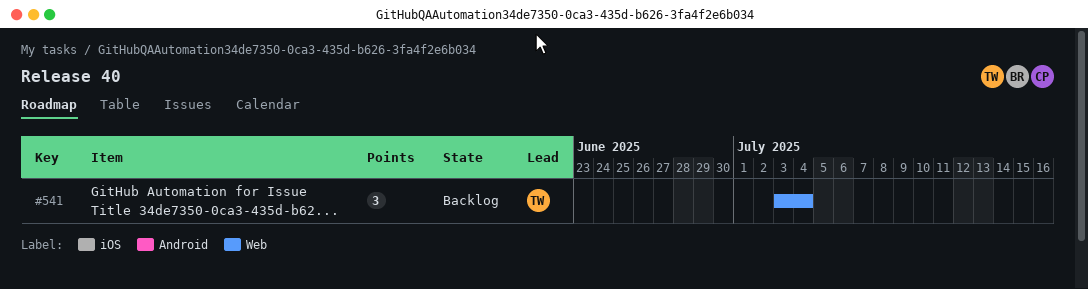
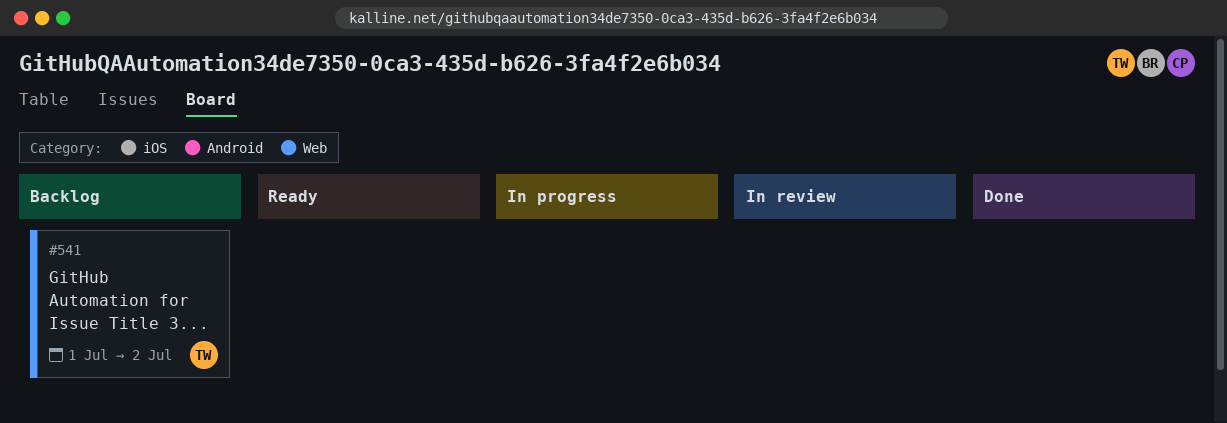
#541, start: Jul 3 -> Jul 1
#541, due: Jul 4 -> Jul 2

